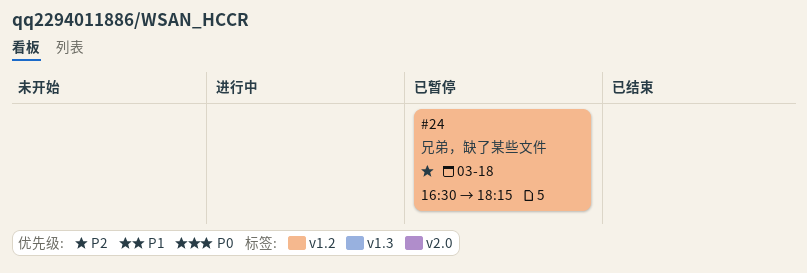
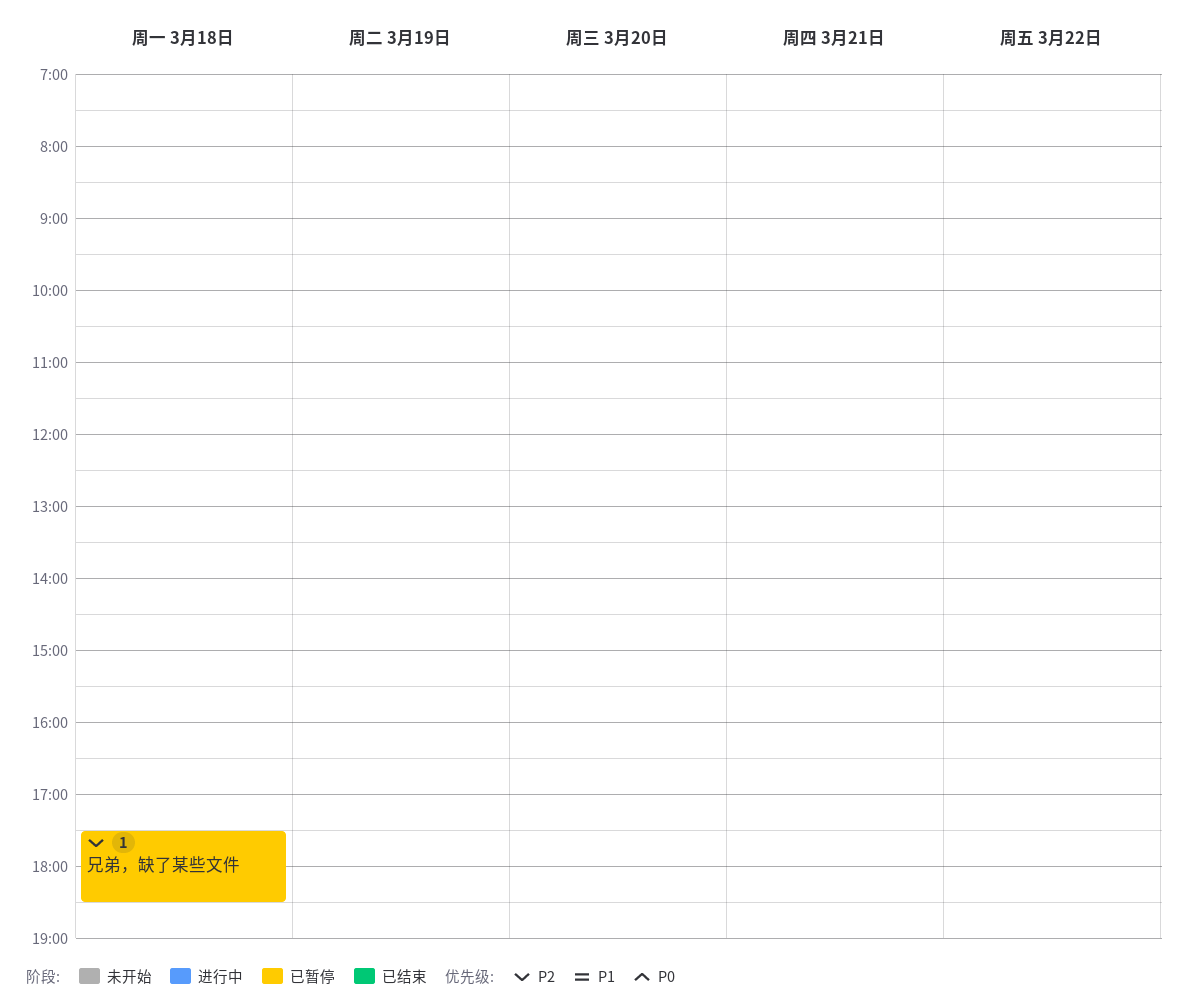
兄弟，缺了某些文件, begins: 16:30 -> 17:30
兄弟，缺了某些文件, ends: 18:15 -> 18:30

